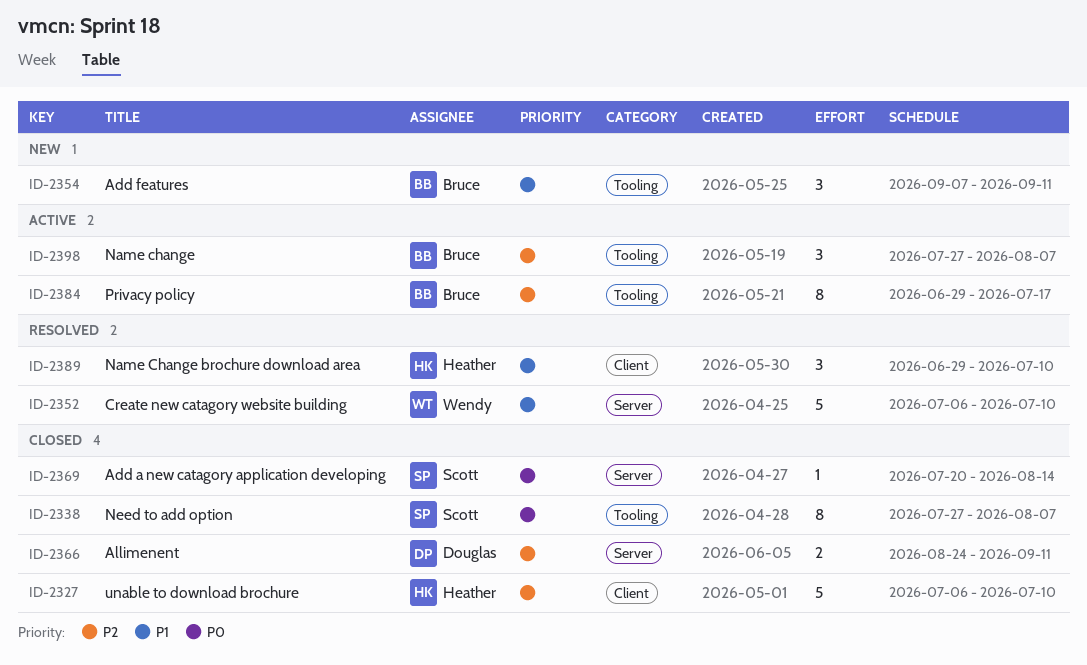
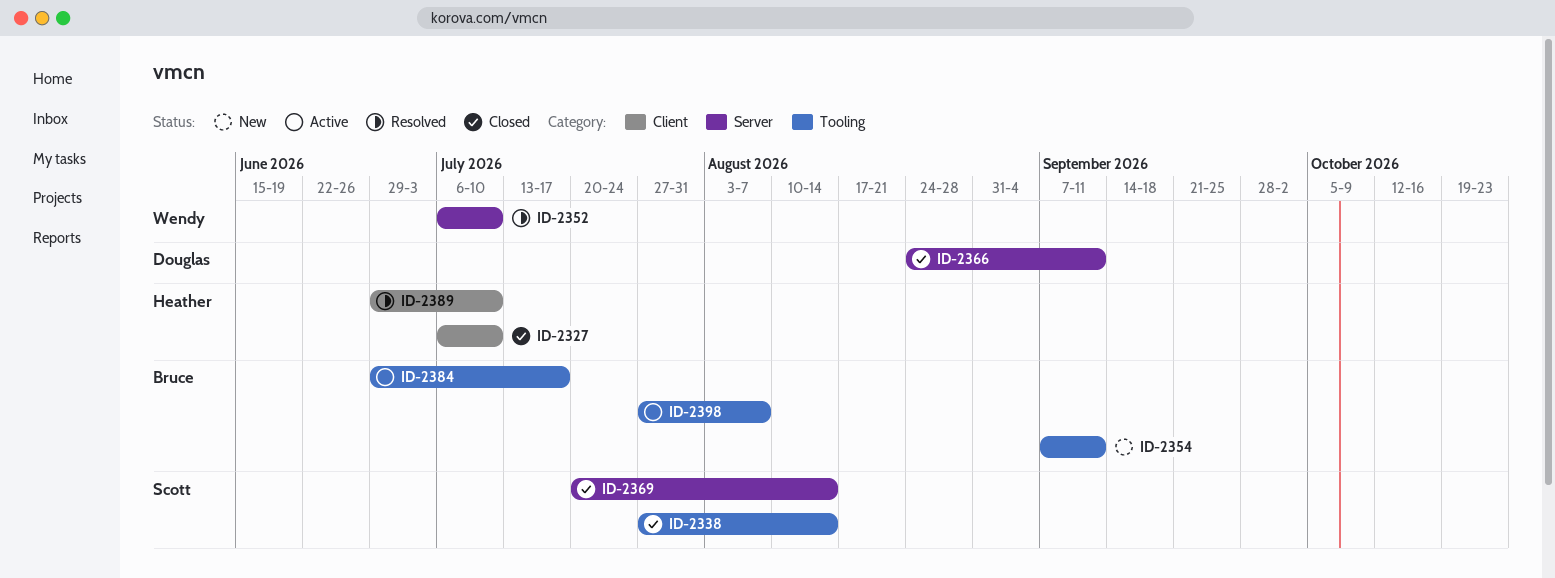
ID-2338, due: Aug 7 -> Aug 14

